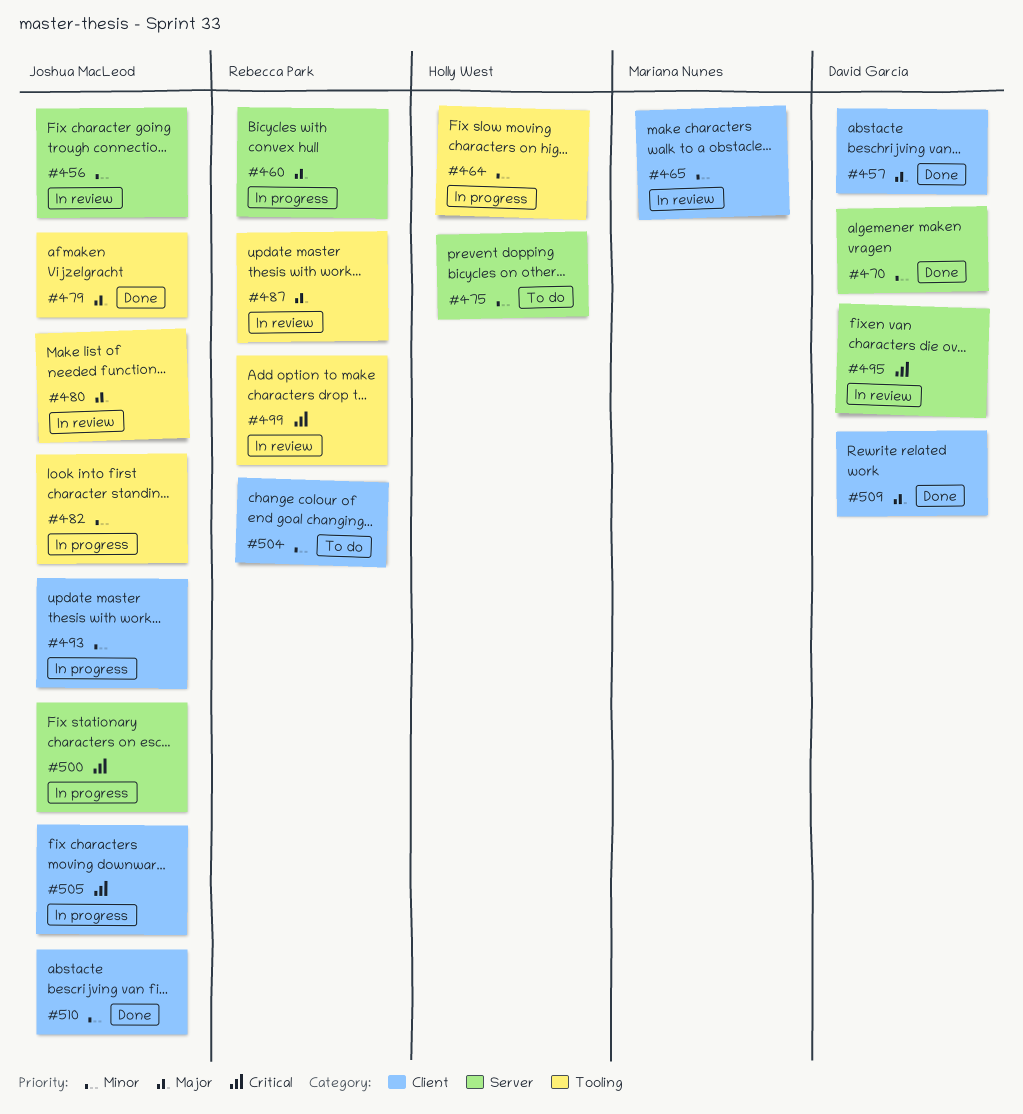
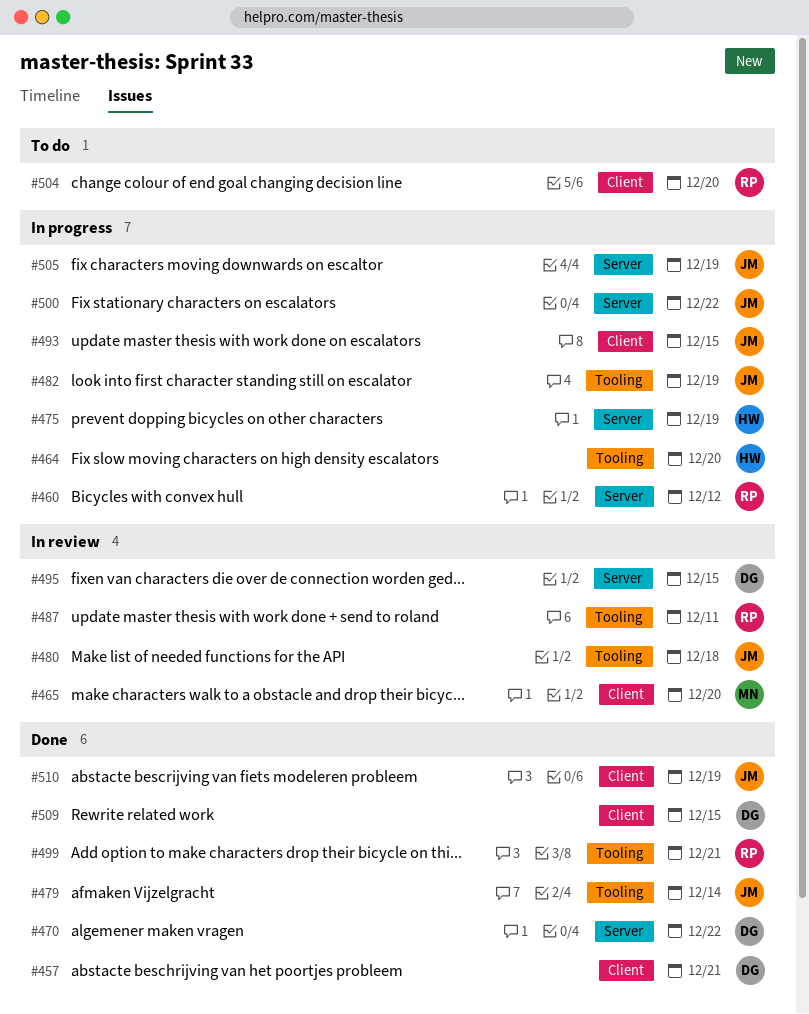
#456: present -> none
#475, status: To do -> In progress
#499, status: In review -> Done
#505, label: Client -> Server

